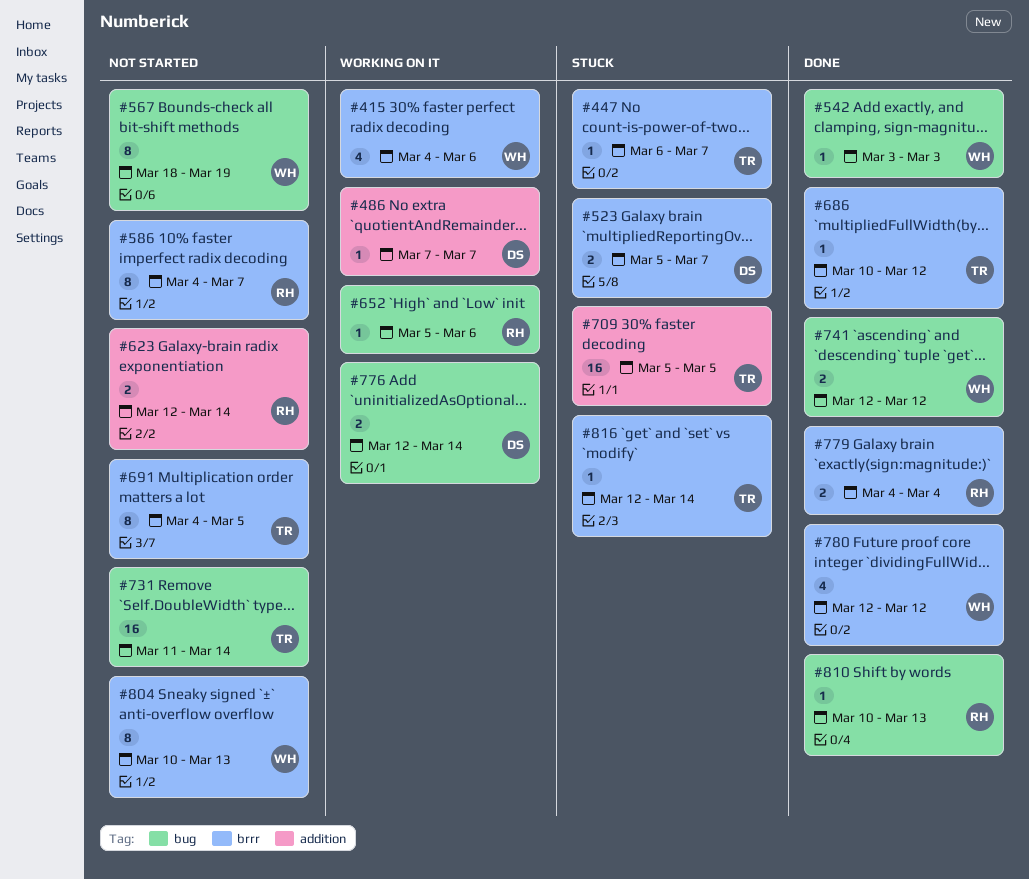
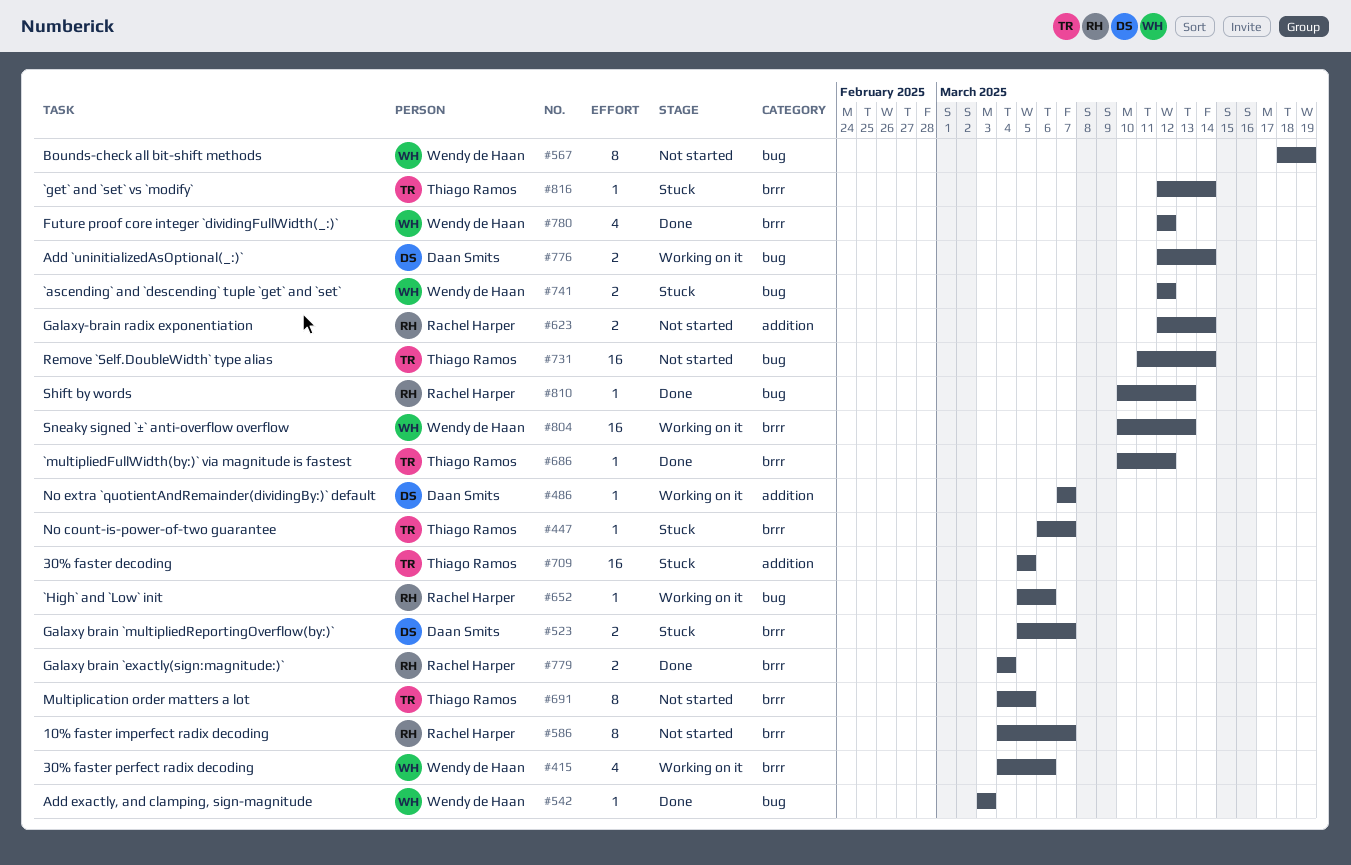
#741, status: Done -> Stuck
#804, status: Not started -> Working on it
#804, estimate: 8 -> 16

